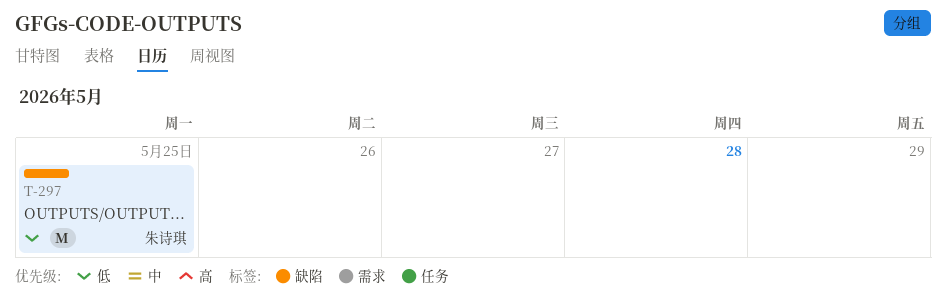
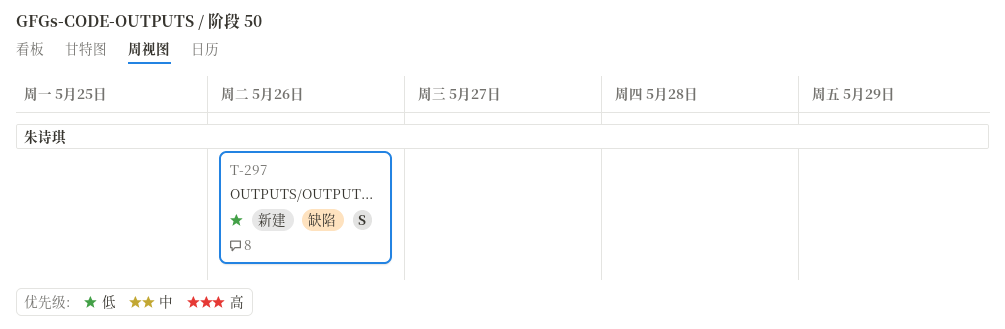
T-297, estimate: M -> S
T-297, due: May 25 -> May 26

